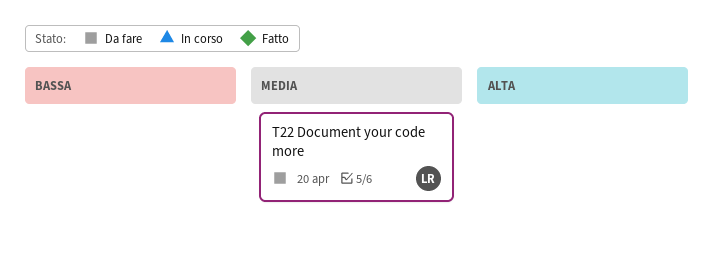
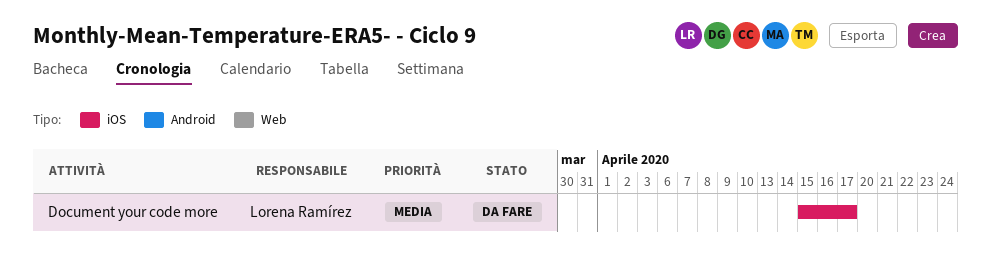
Document your code more, due: Apr 20 -> Apr 17

